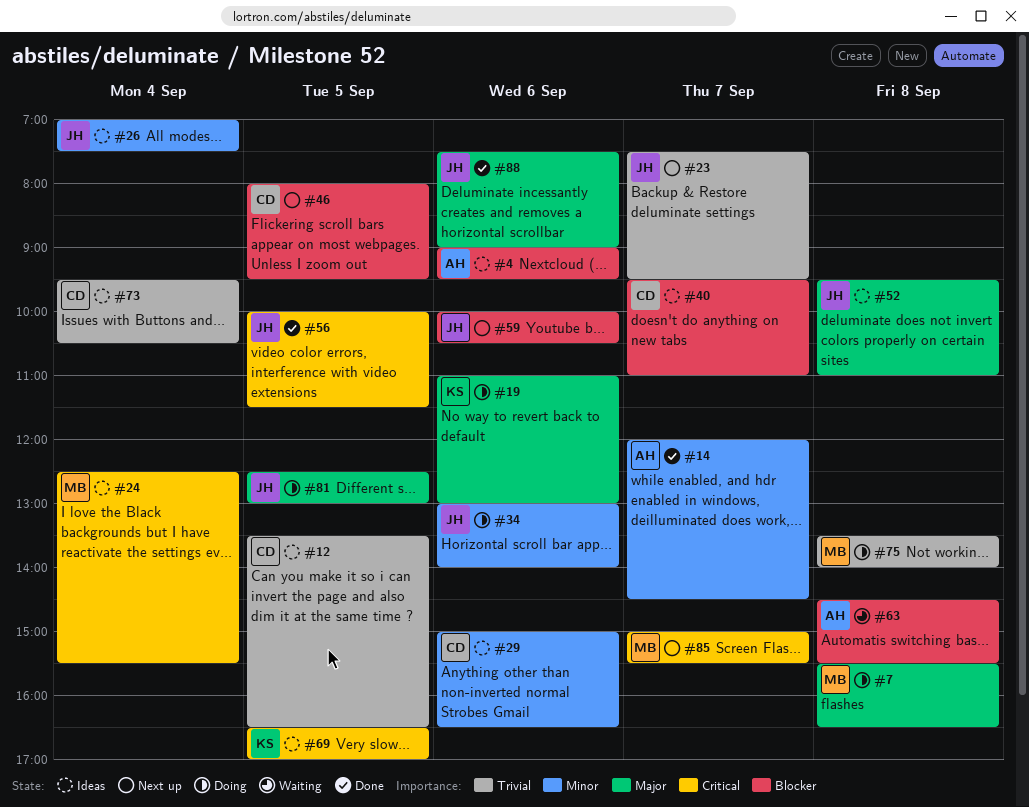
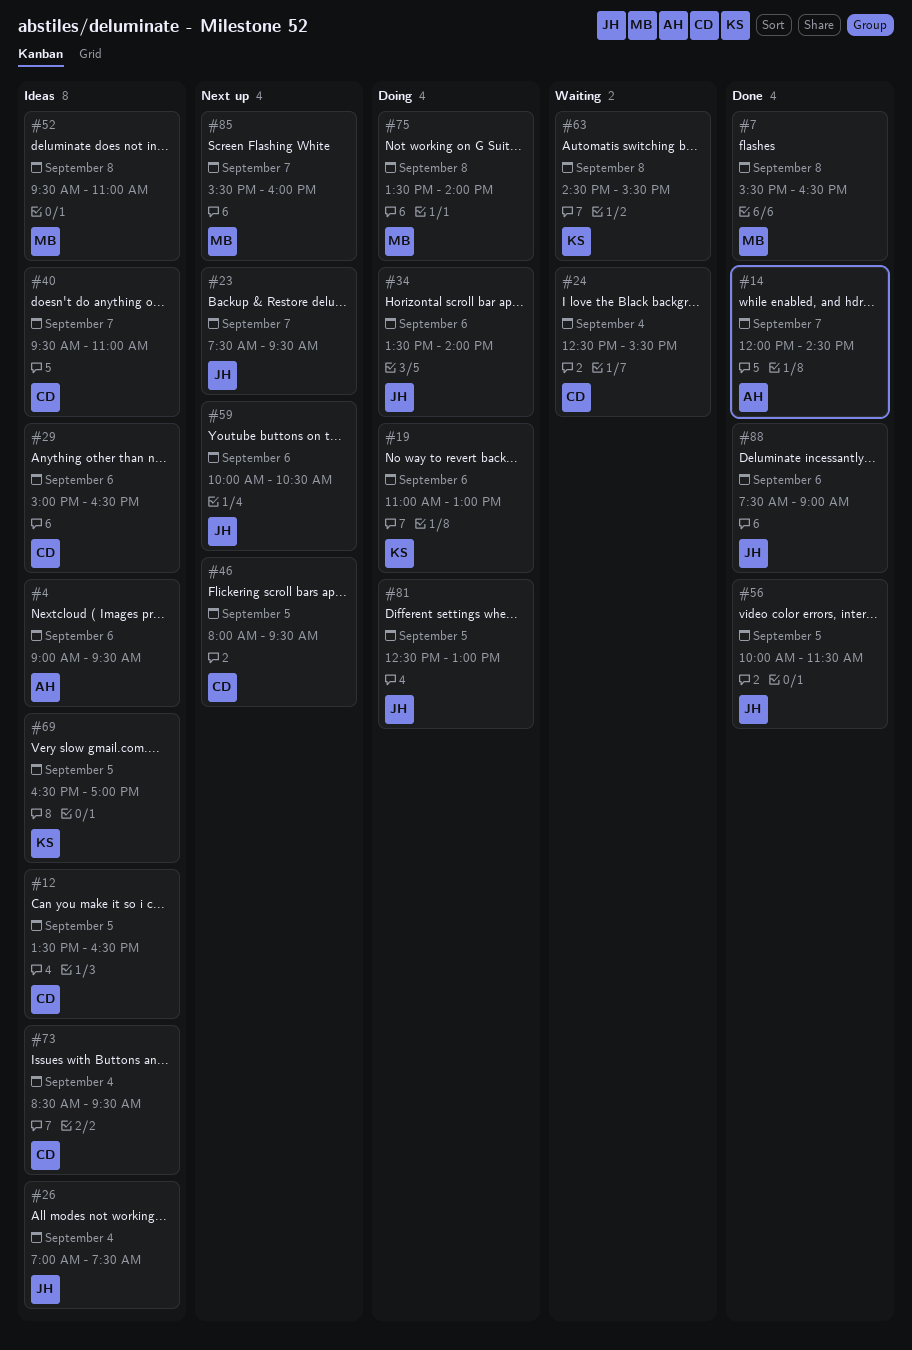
#7, status: Doing -> Done
#24, status: Ideas -> Waiting
#24, owner: MB -> CD
#34, begins: 13:00 -> 13:30
#52, owner: JH -> MB
#63, owner: AH -> KS
#73, begins: 09:30 -> 08:30
#73, ends: 10:30 -> 09:30
#85, begins: 15:00 -> 15:30
#85, ends: 15:30 -> 16:00

